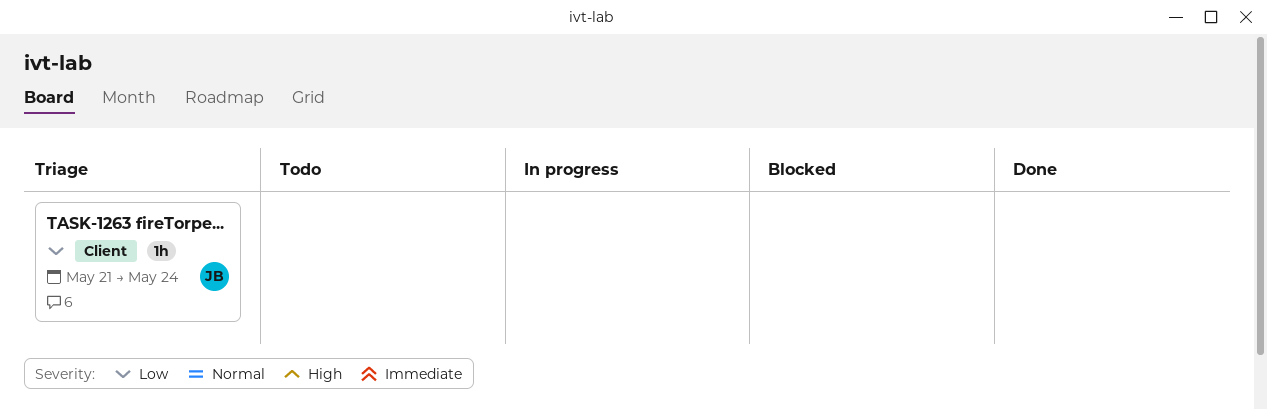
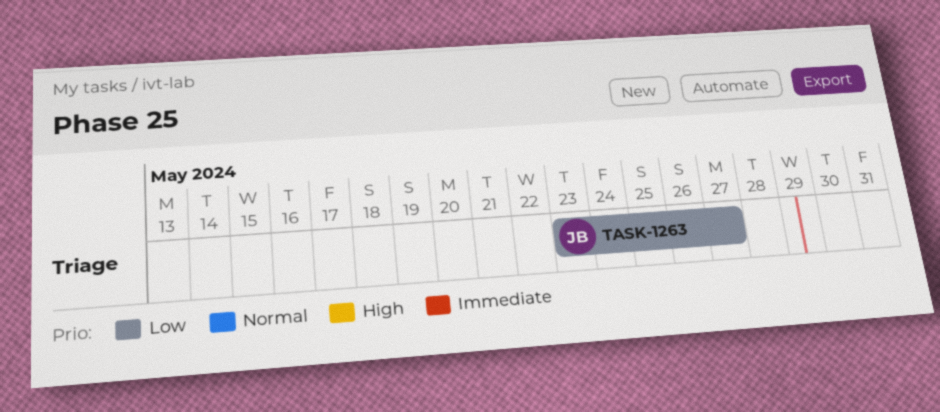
TASK-1263, start: May 21 -> May 23
TASK-1263, due: May 24 -> May 27

